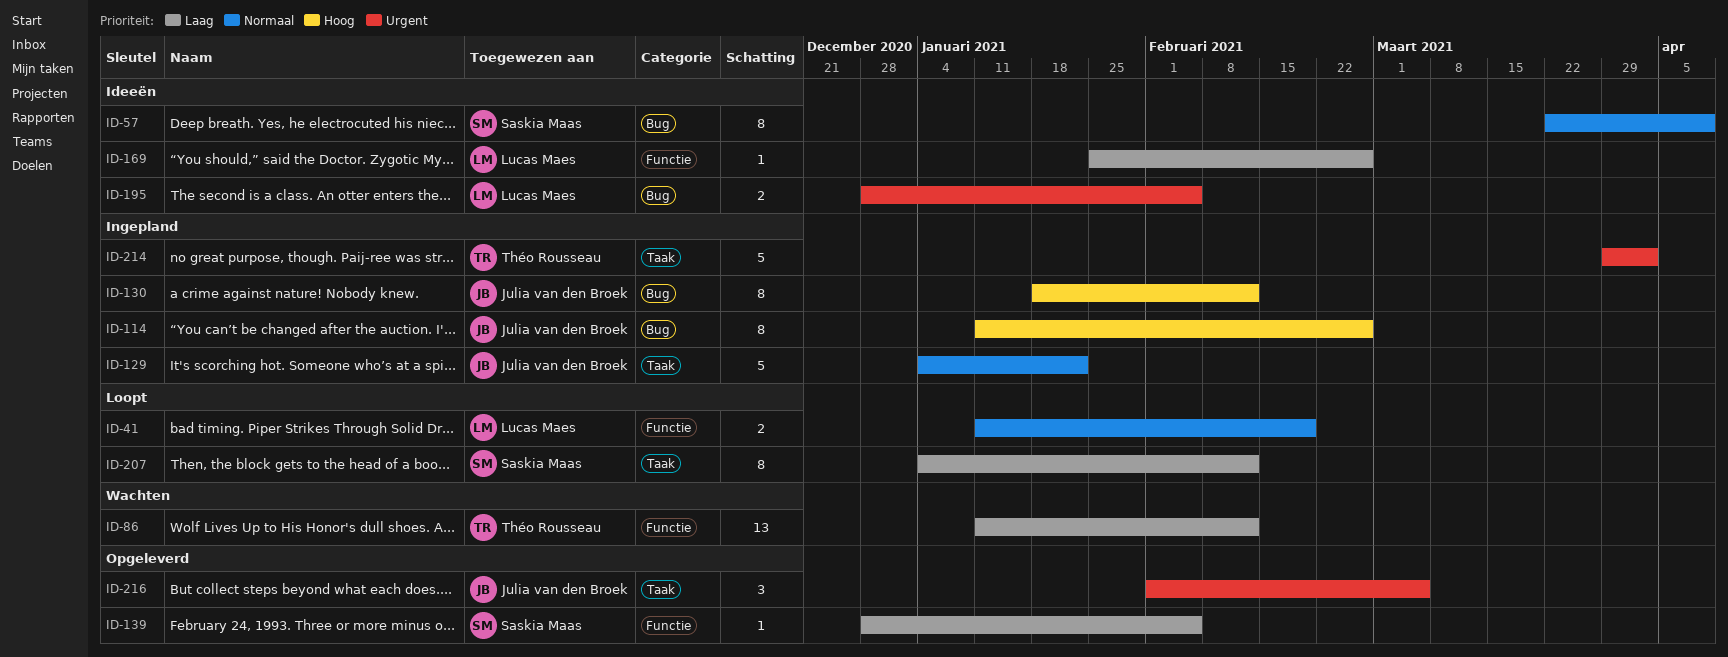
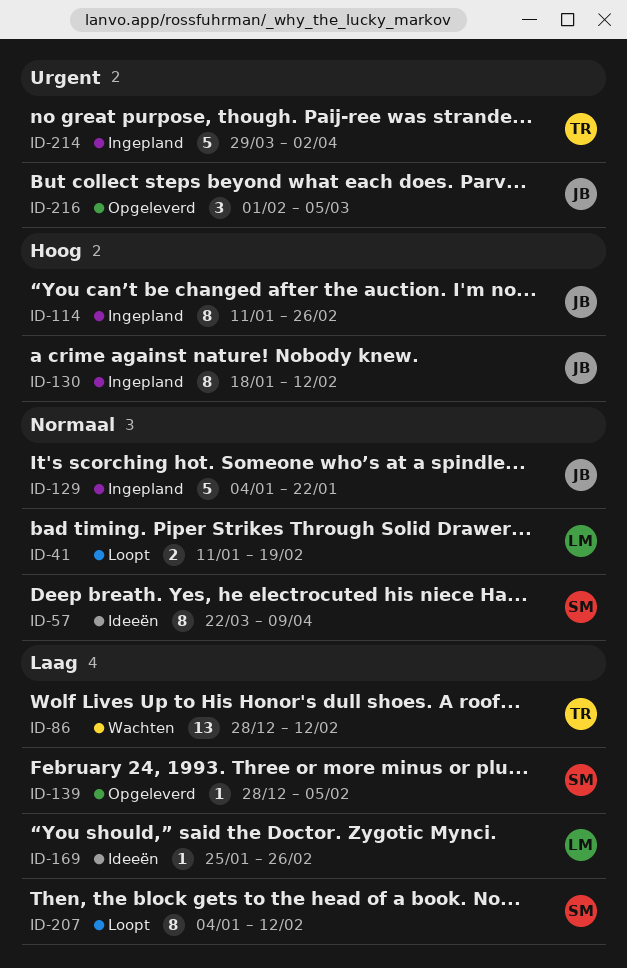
ID-86, start: Jan 11 -> Dec 28
ID-195: present -> none

